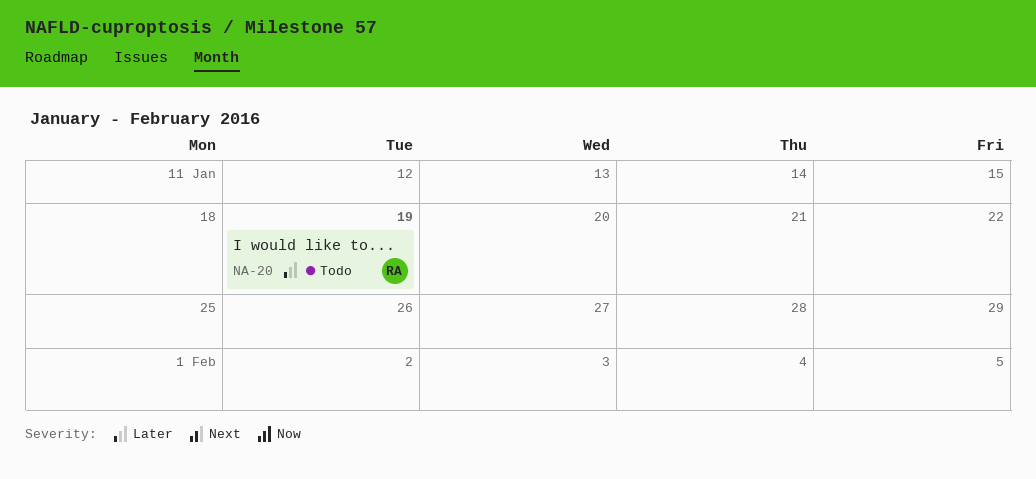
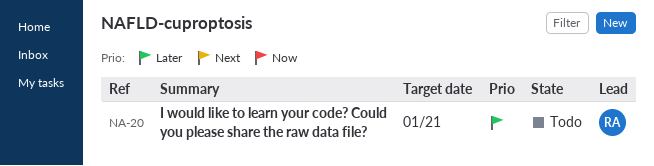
NA-20, due: Jan 19 -> Jan 21

